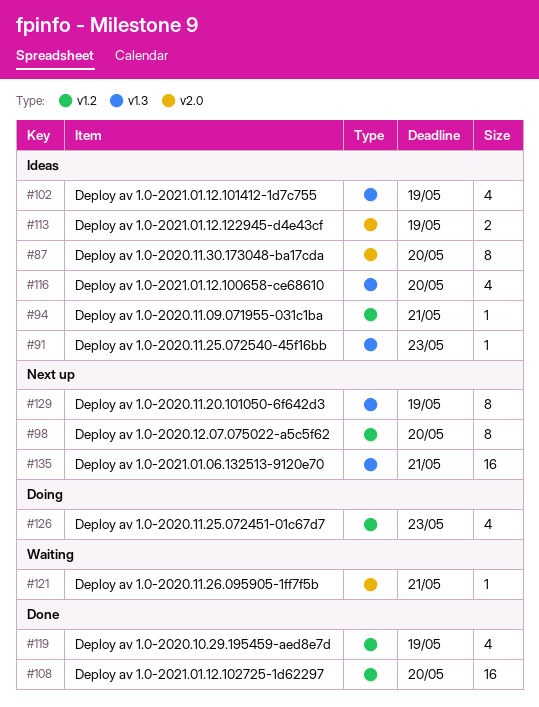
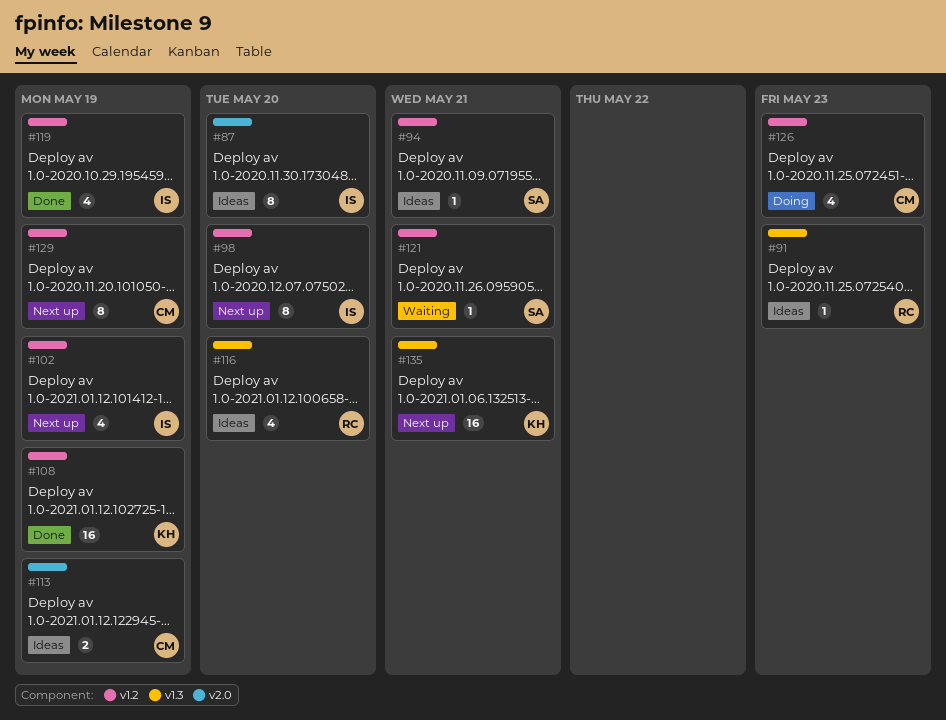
#102, status: Ideas -> Next up
#102, label: v1.3 -> v1.2
#108, due: May 20 -> May 19
#121, label: v2.0 -> v1.2
#129, label: v1.3 -> v1.2

